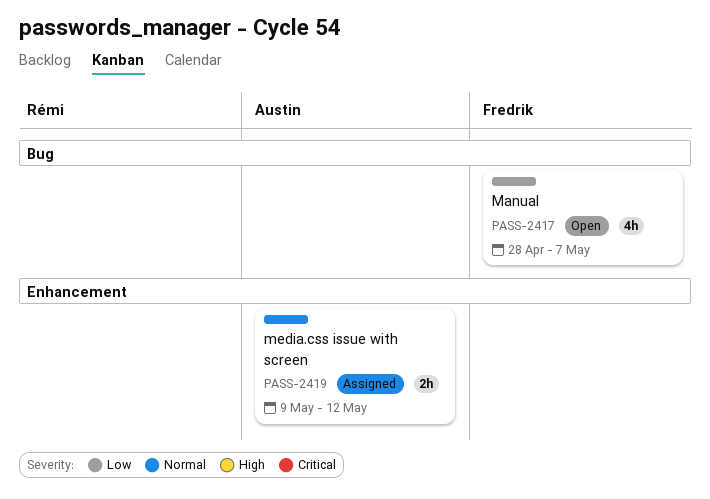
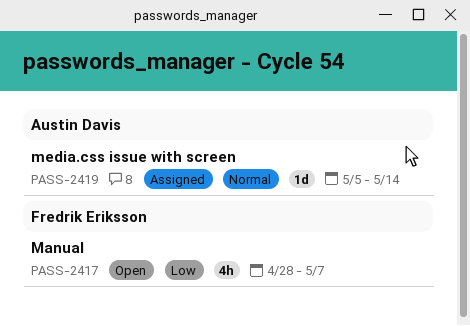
PASS-2419, estimate: 2h -> 1d
PASS-2419, start: May 9 -> May 5
PASS-2419, due: May 12 -> May 14

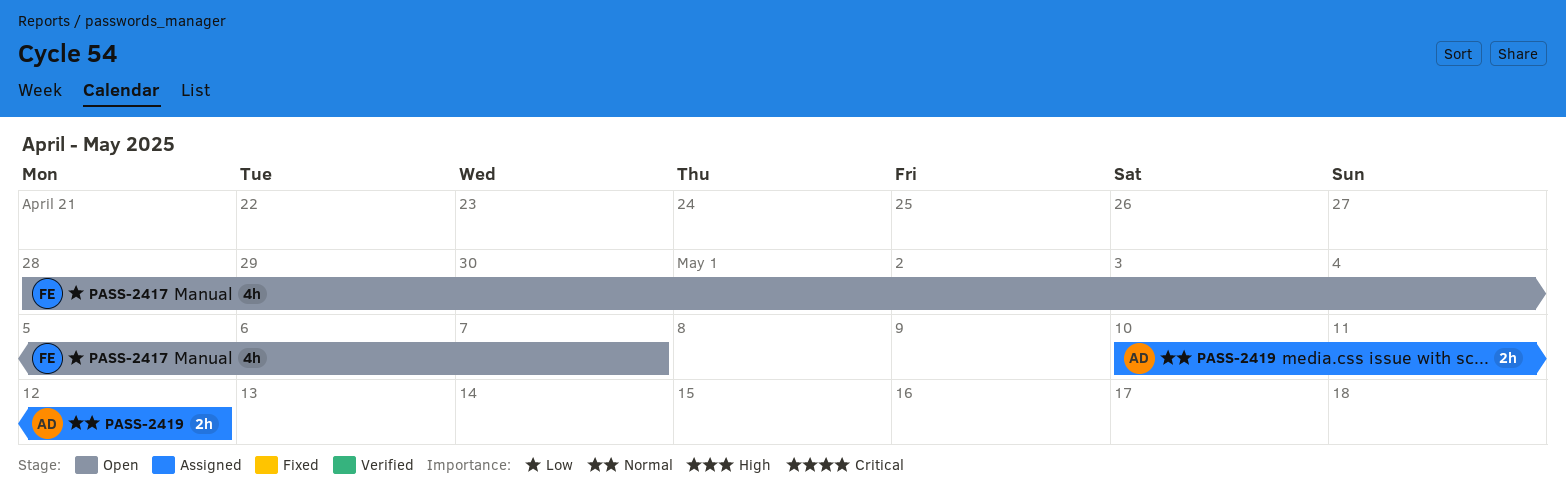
PASS-2419, estimate: 1d -> 2h
PASS-2419, start: May 5 -> May 10
PASS-2419, due: May 14 -> May 12

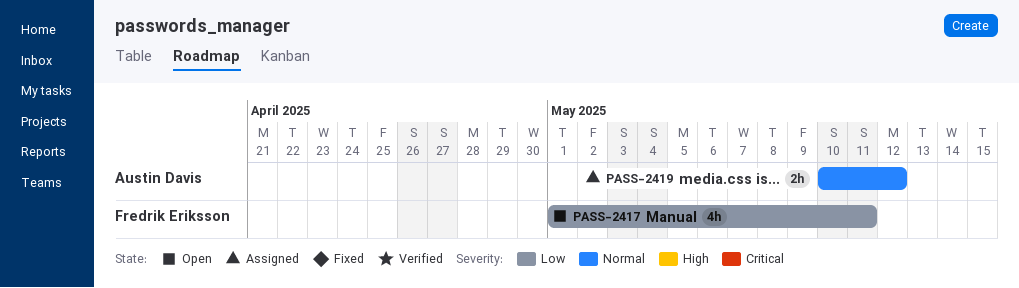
PASS-2417, start: Apr 28 -> May 1
PASS-2417, due: May 7 -> May 11

